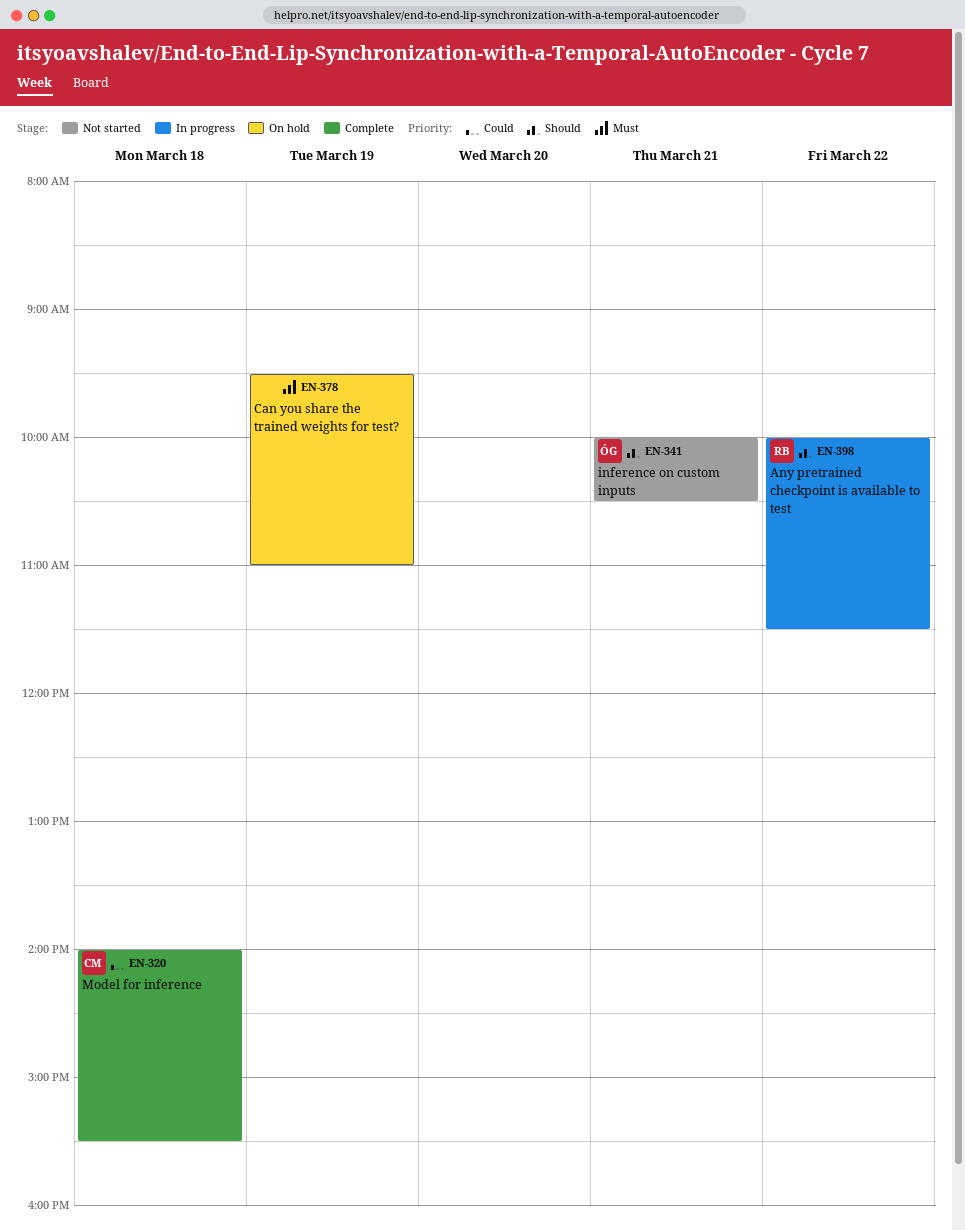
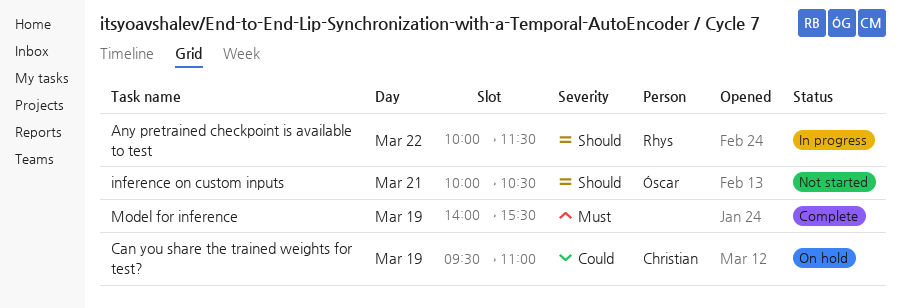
Can you share the trained weights for test?, owner: none -> Christian
Can you share the trained weights for test?, priority: Must -> Could
Model for inference, owner: Christian -> none
Model for inference, priority: Could -> Must
Model for inference, day: Mar 18 -> Mar 19

